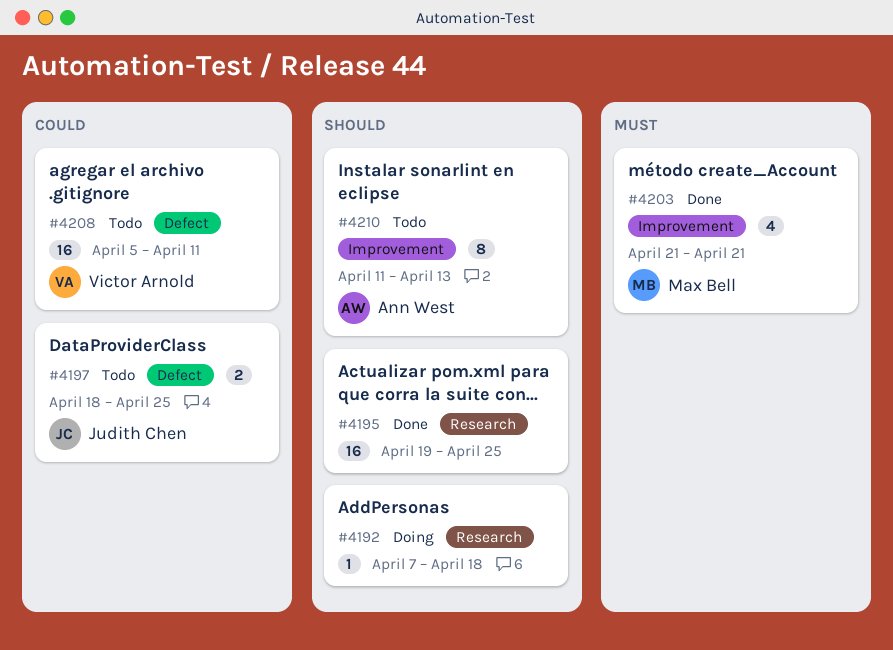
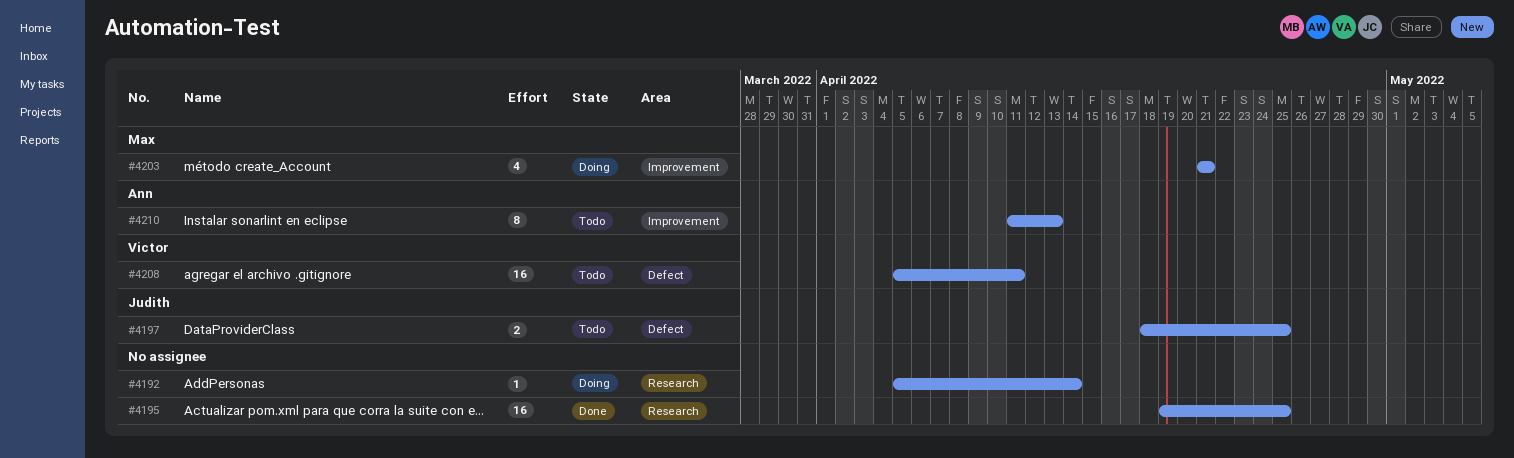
#4192, start: Apr 7 -> Apr 5
#4192, due: Apr 18 -> Apr 14
#4203, status: Done -> Doing

